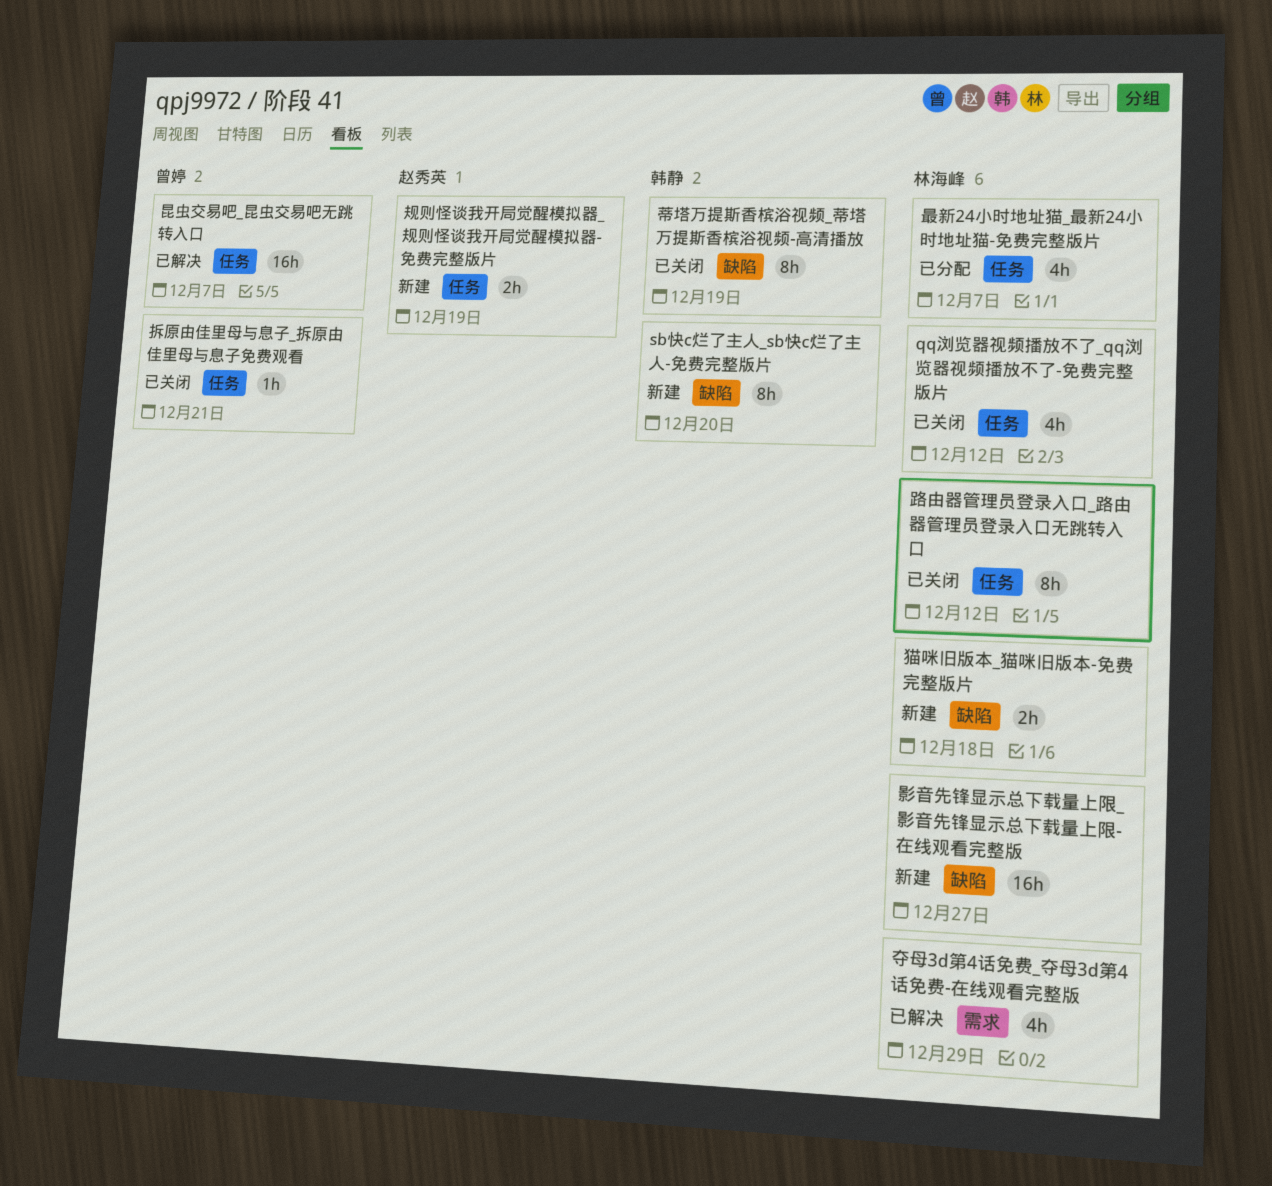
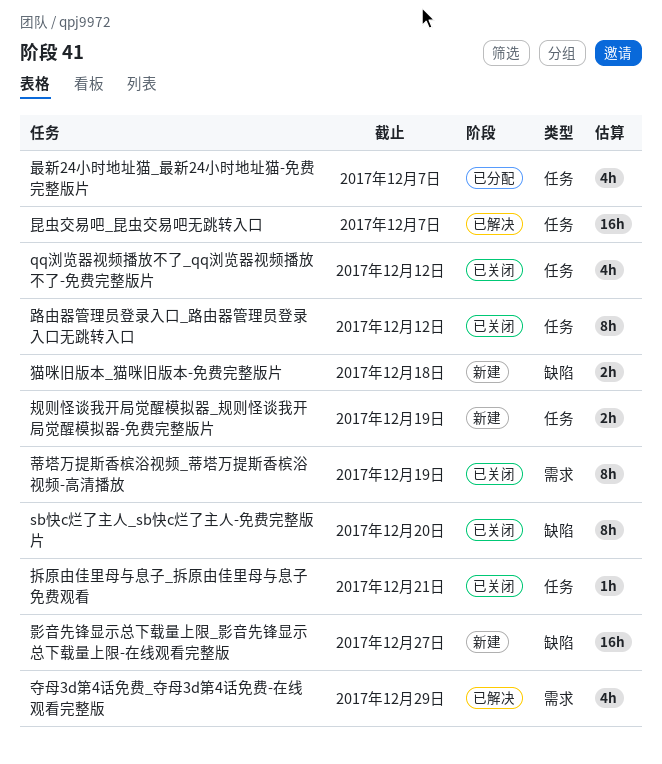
sb快c烂了主人_sb快c烂了主人-免费完整版片, status: 新建 -> 已关闭
蒂塔万提斯香槟浴视频_蒂塔万提斯香槟浴视频-高清播放, label: 缺陷 -> 需求

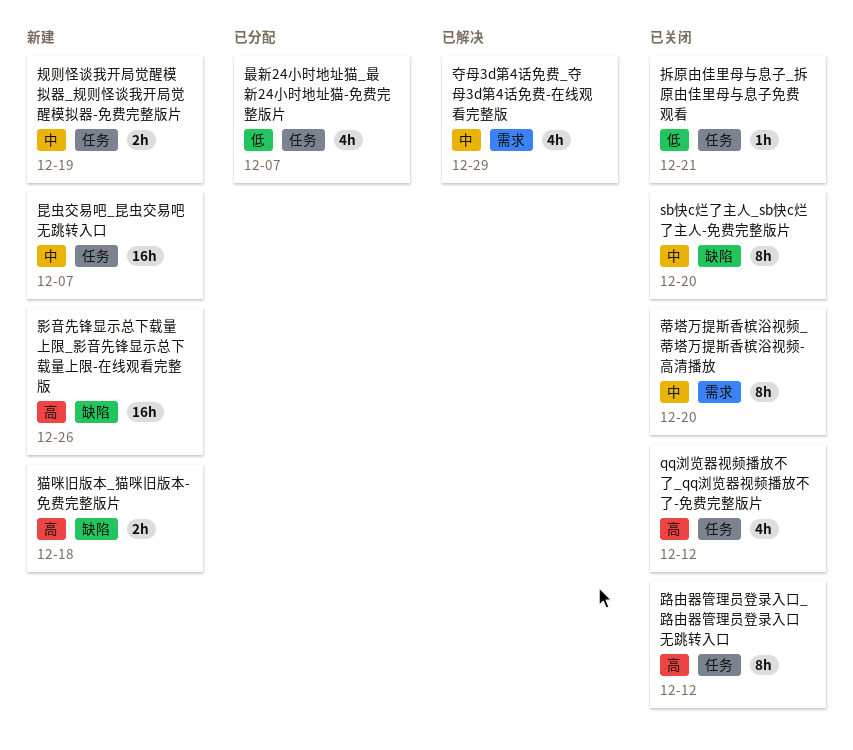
影音先锋显示总下载量上限_影音先锋显示总下载量上限-在线观看完整版, due: Dec 27 -> Dec 26
昆虫交易吧_昆虫交易吧无跳转入口, status: 已解决 -> 新建
蒂塔万提斯香槟浴视频_蒂塔万提斯香槟浴视频-高清播放, due: Dec 19 -> Dec 20

